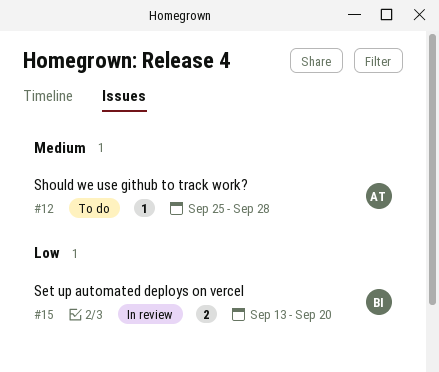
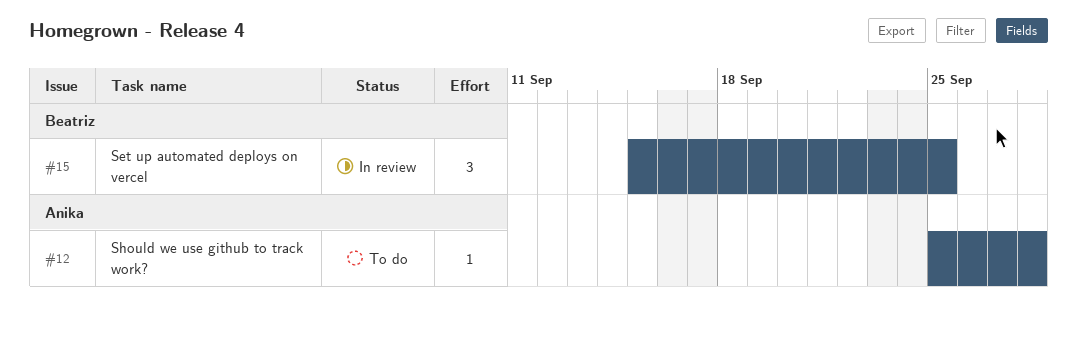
#15, estimate: 2 -> 3
#15, start: Sep 13 -> Sep 15
#15, due: Sep 20 -> Sep 25

